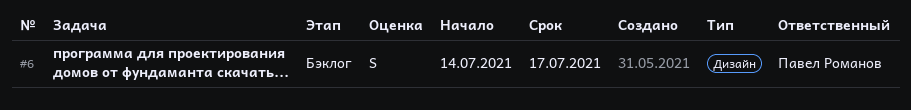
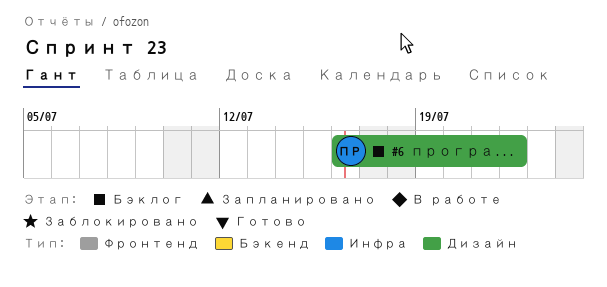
#6, start: Jul 14 -> Jul 16
#6, due: Jul 17 -> Jul 22

